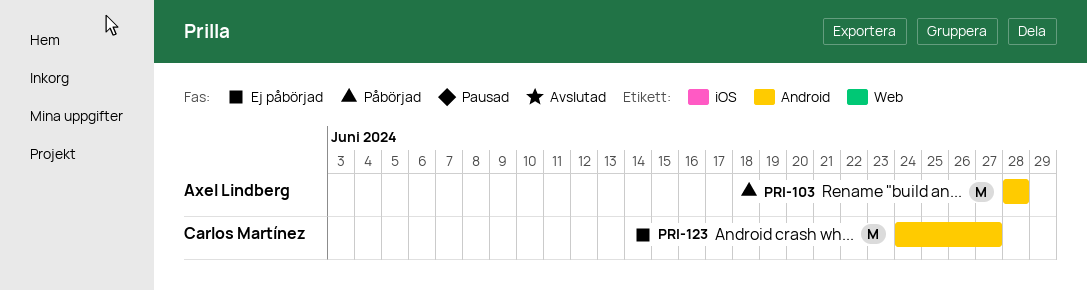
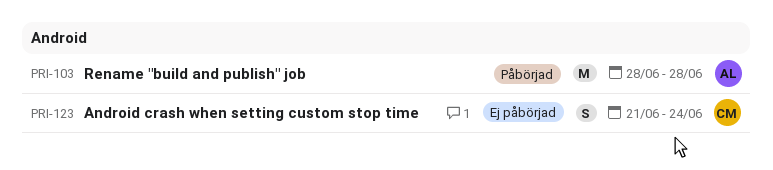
PRI-123, estimate: M -> S
PRI-123, start: Jun 24 -> Jun 21
PRI-123, due: Jun 27 -> Jun 24

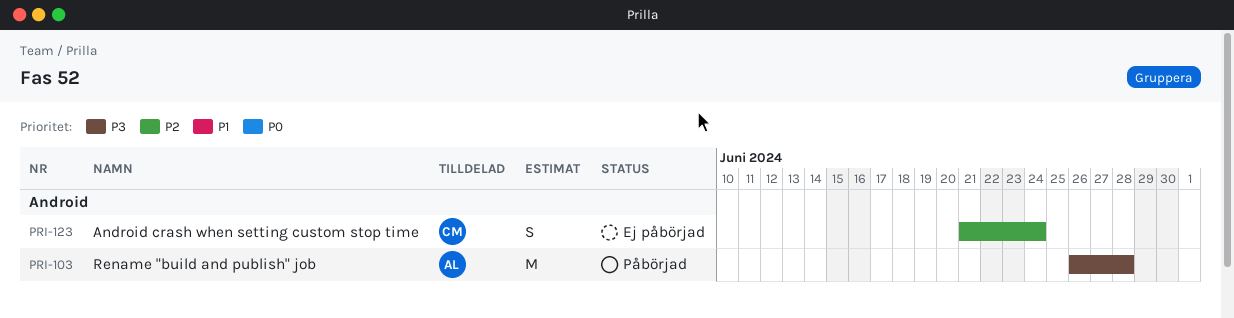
PRI-103, start: Jun 28 -> Jun 26

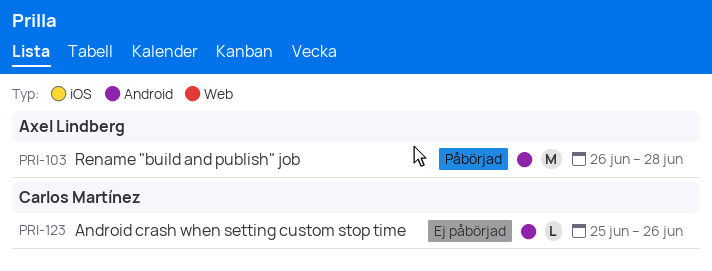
PRI-123, estimate: S -> L
PRI-123, start: Jun 21 -> Jun 25
PRI-123, due: Jun 24 -> Jun 26

